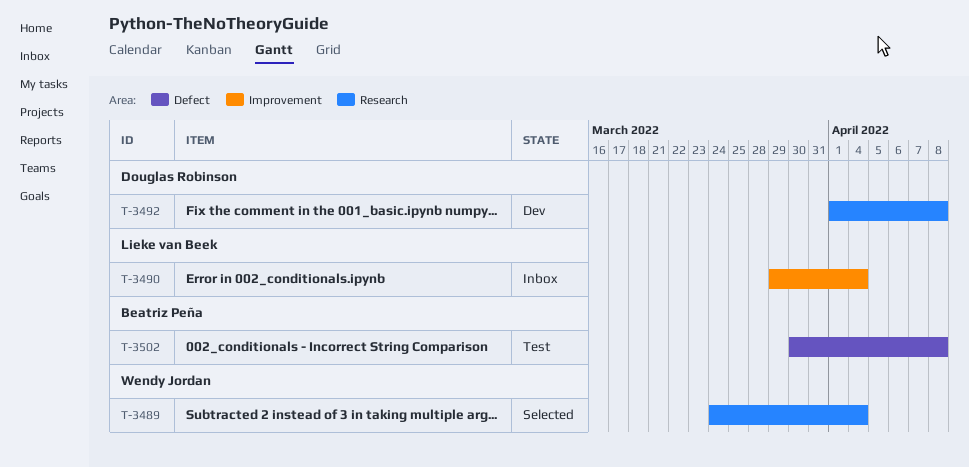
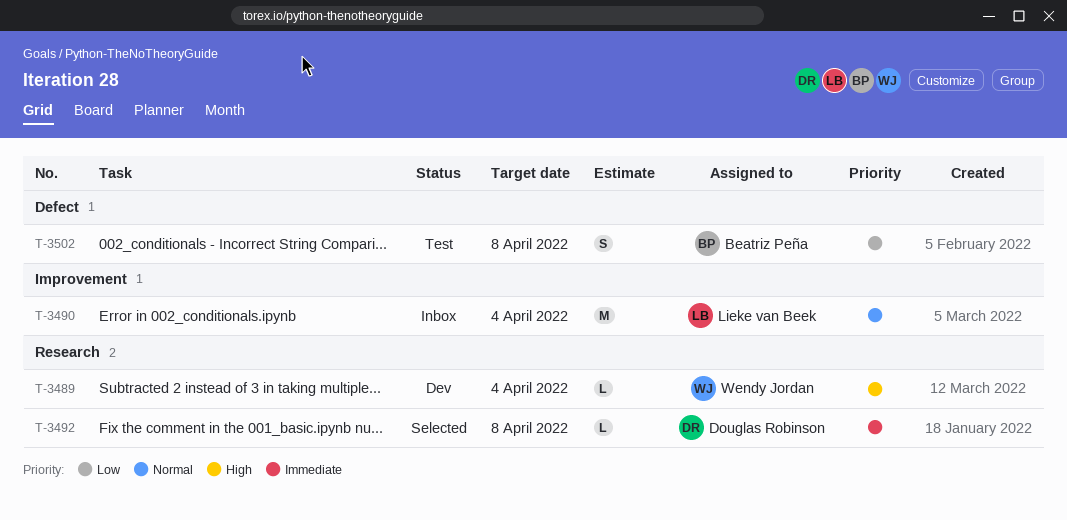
T-3489, status: Selected -> Dev
T-3492, status: Dev -> Selected

